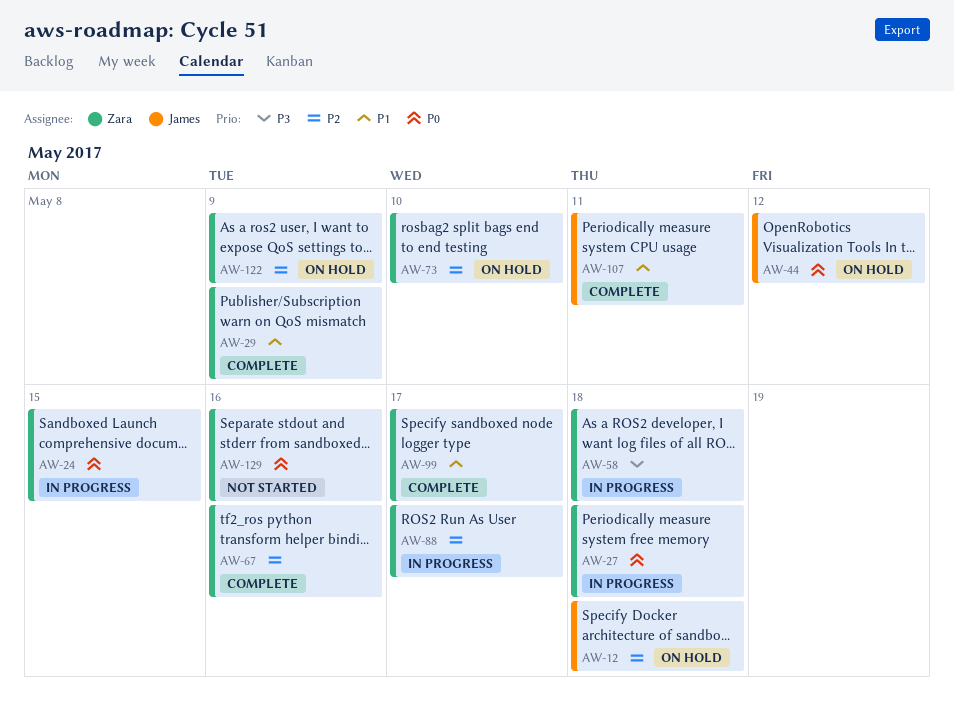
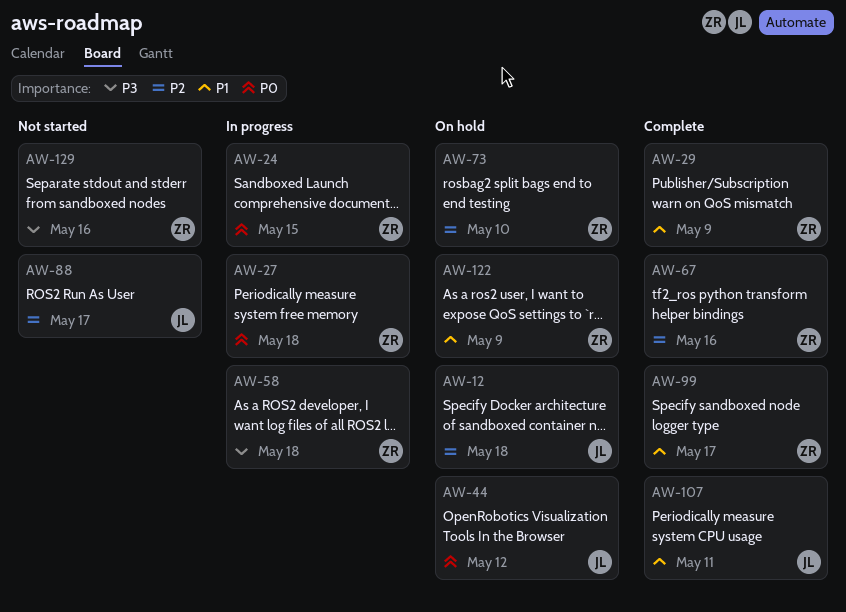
AW-88, status: In progress -> Not started
AW-88, owner: Zara -> James
AW-122, priority: P2 -> P1
AW-129, priority: P0 -> P3

